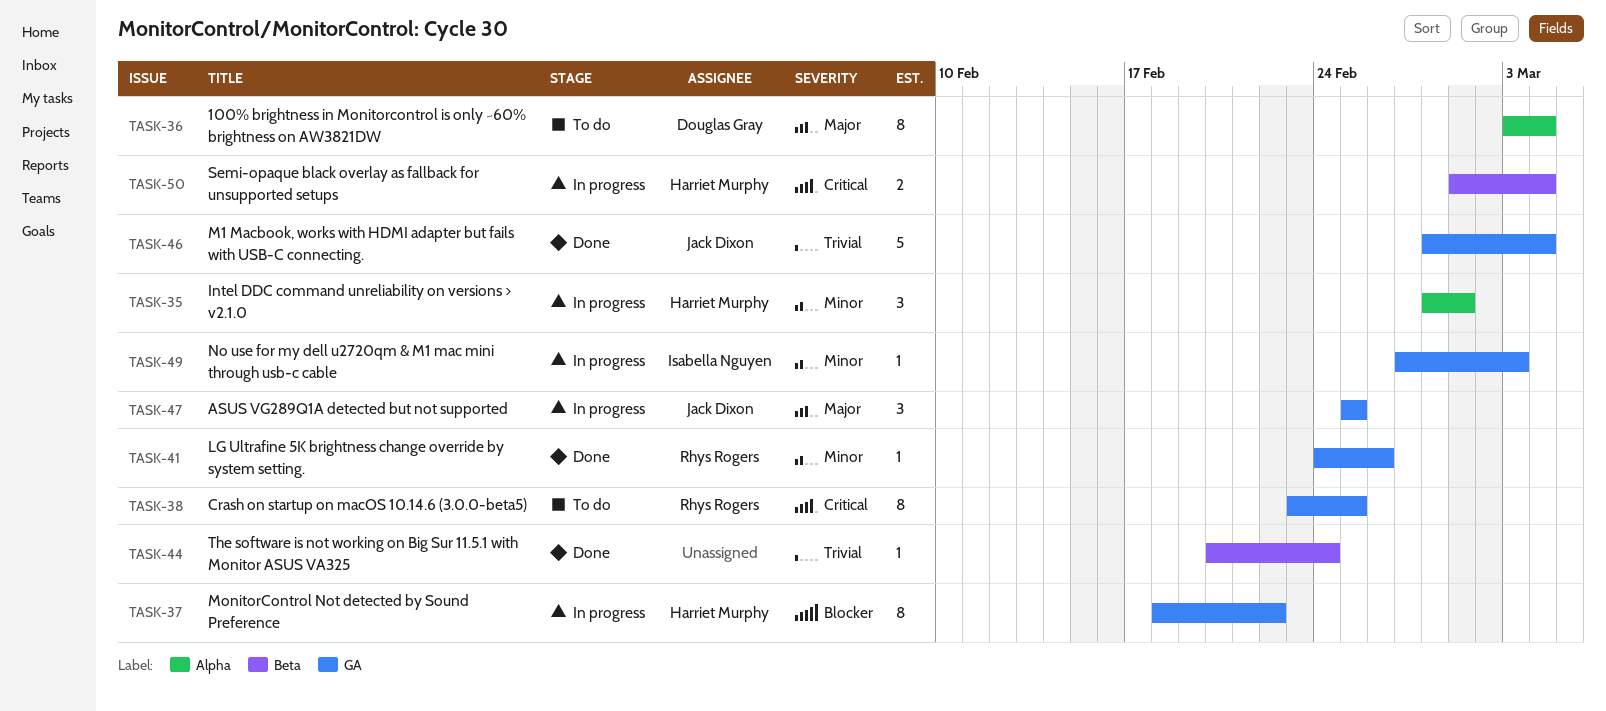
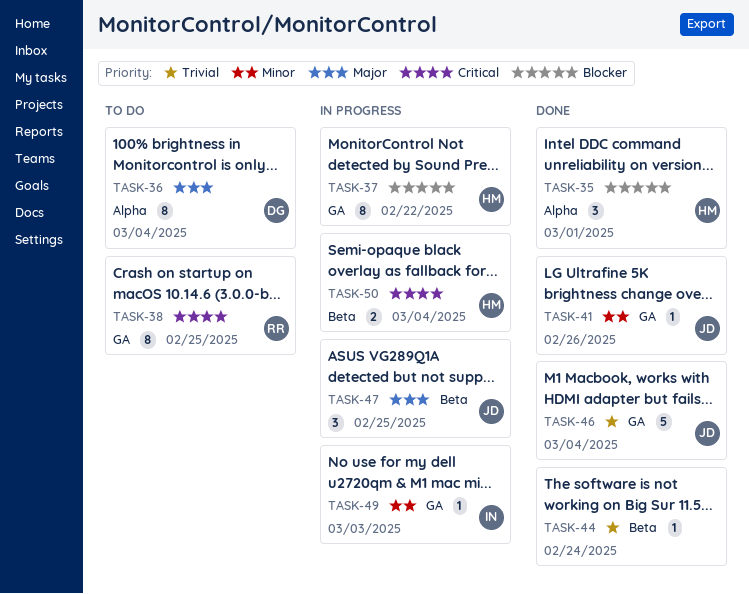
TASK-35, status: In progress -> Done
TASK-35, priority: Minor -> Blocker
TASK-41, owner: Rhys Rogers -> Jack Dixon
TASK-47, label: GA -> Beta

